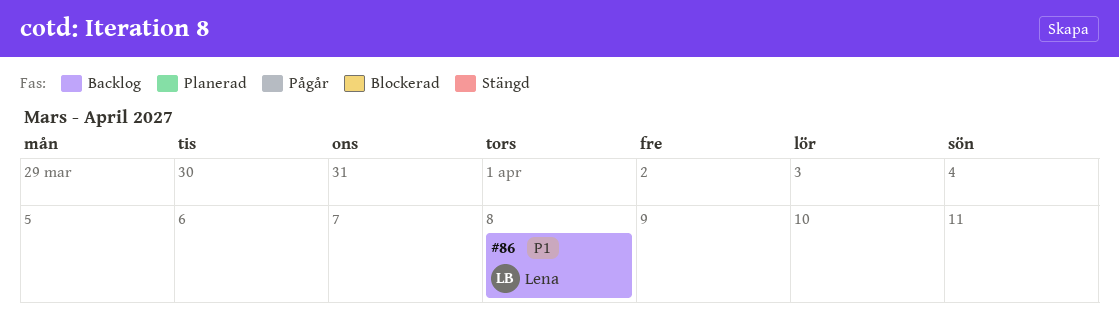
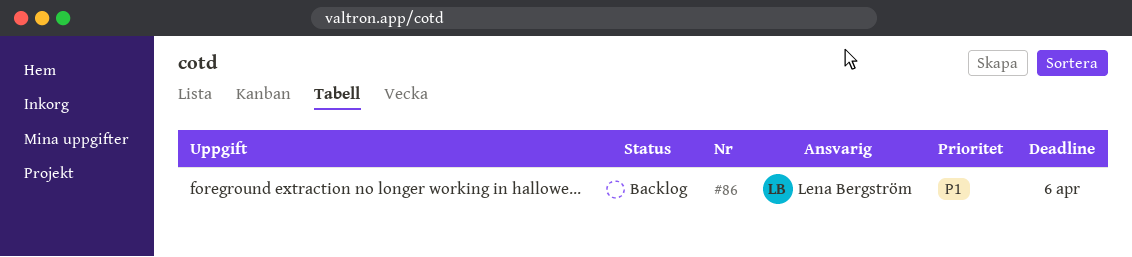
#86, due: Apr 8 -> Apr 6

